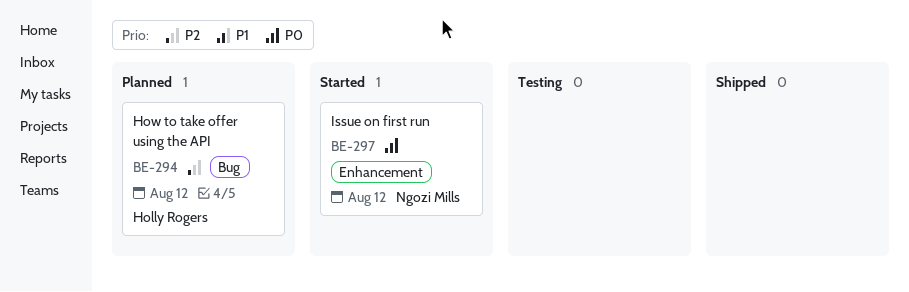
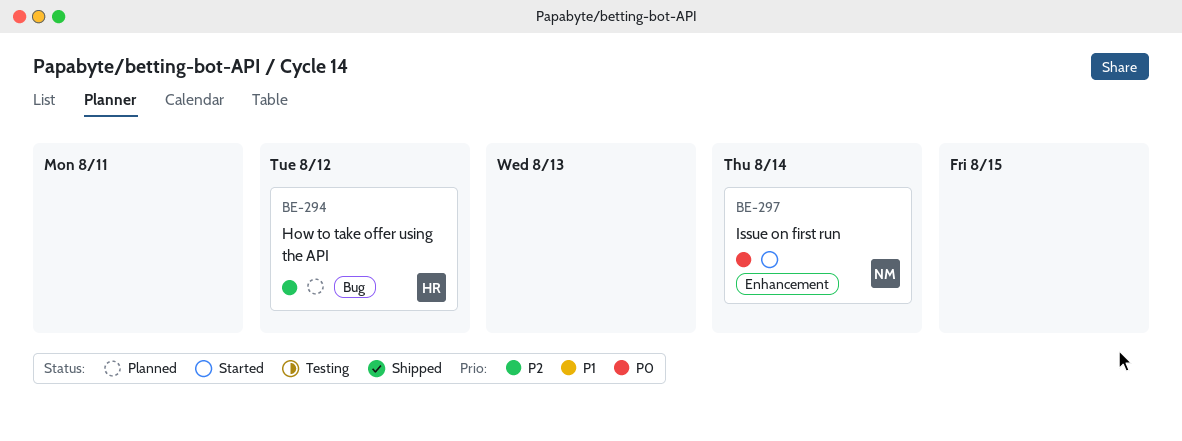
BE-297, due: Aug 12 -> Aug 14

